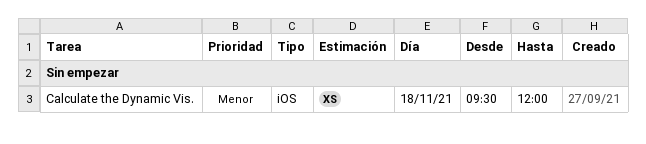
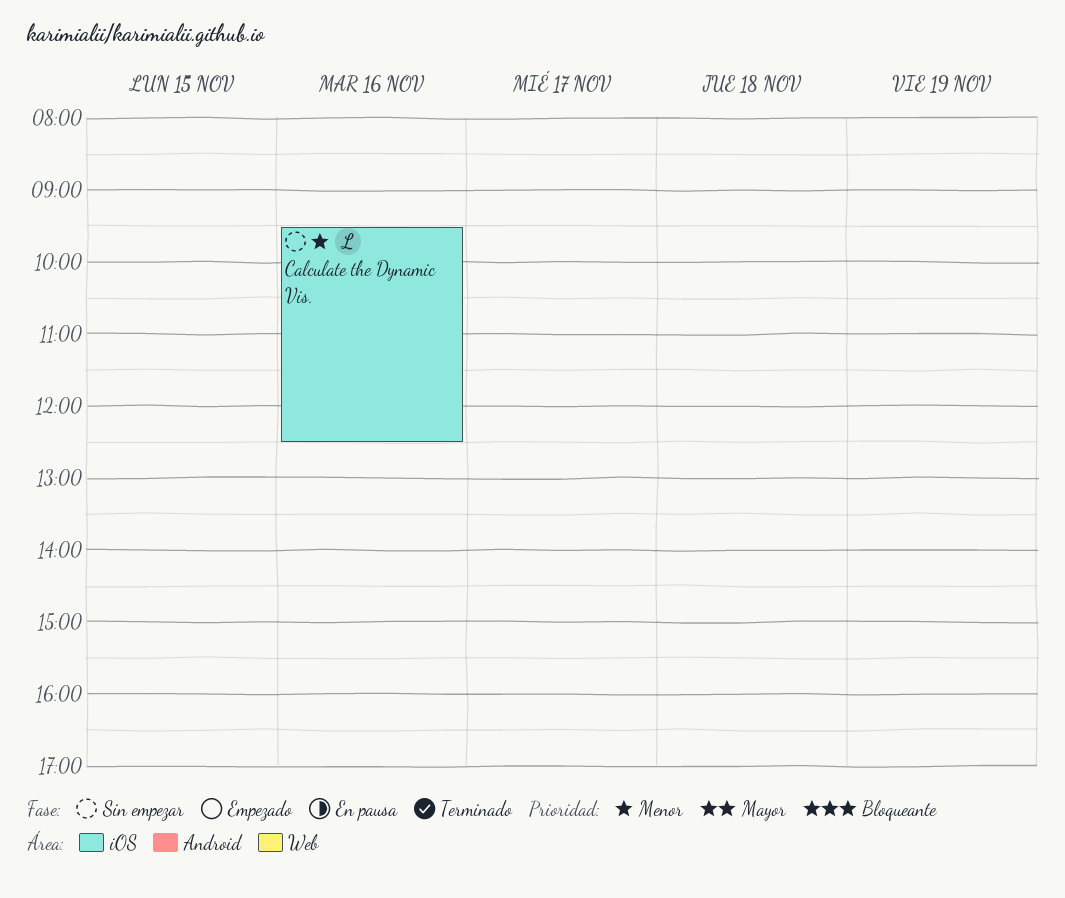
Calculate the Dynamic Vis., estimate: XS -> L
Calculate the Dynamic Vis., day: Nov 18 -> Nov 16
Calculate the Dynamic Vis., ends: 12:00 -> 12:30

